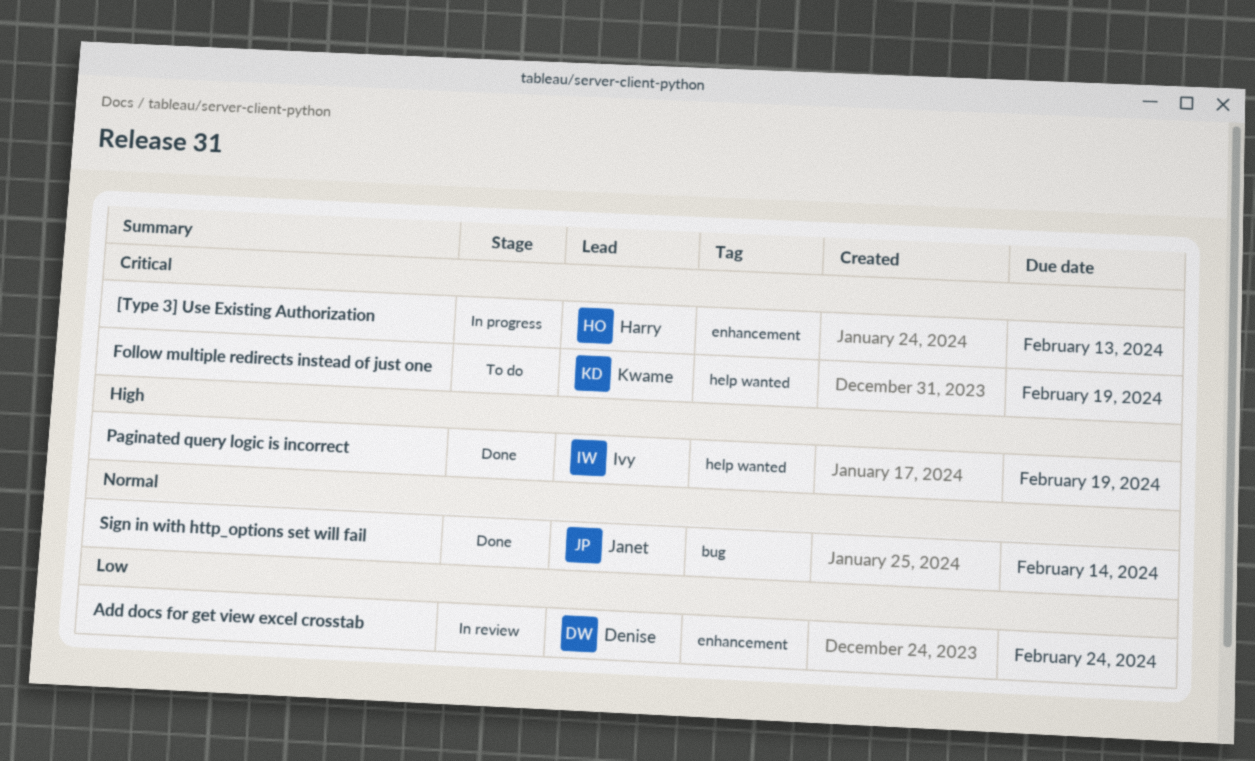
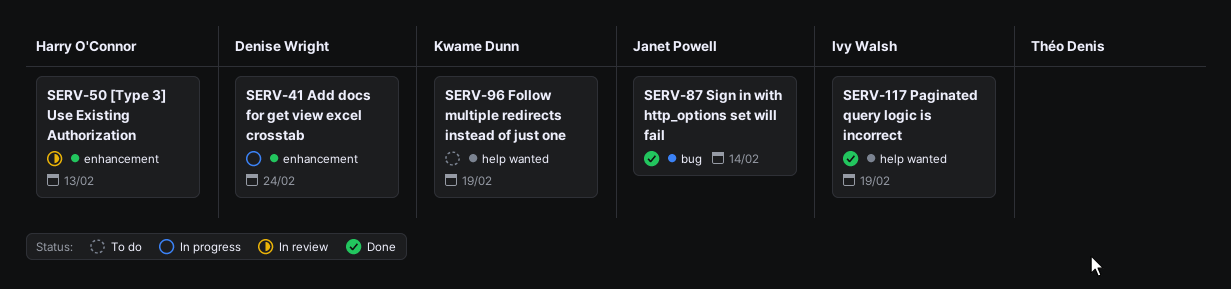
[Type 3] Use Existing Authorization, status: In progress -> In review
Add docs for get view excel crosstab, status: In review -> In progress

